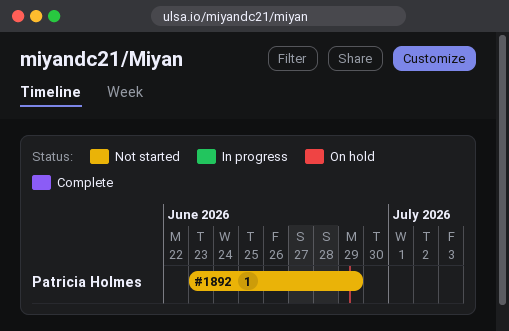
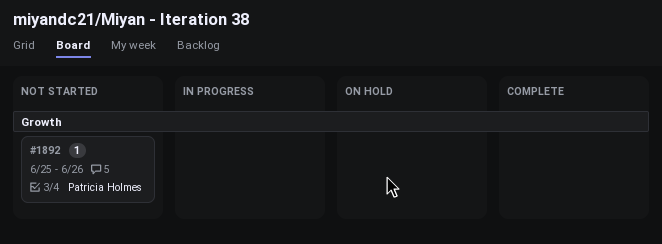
#1892, start: Jun 23 -> Jun 25
#1892, due: Jun 29 -> Jun 26

